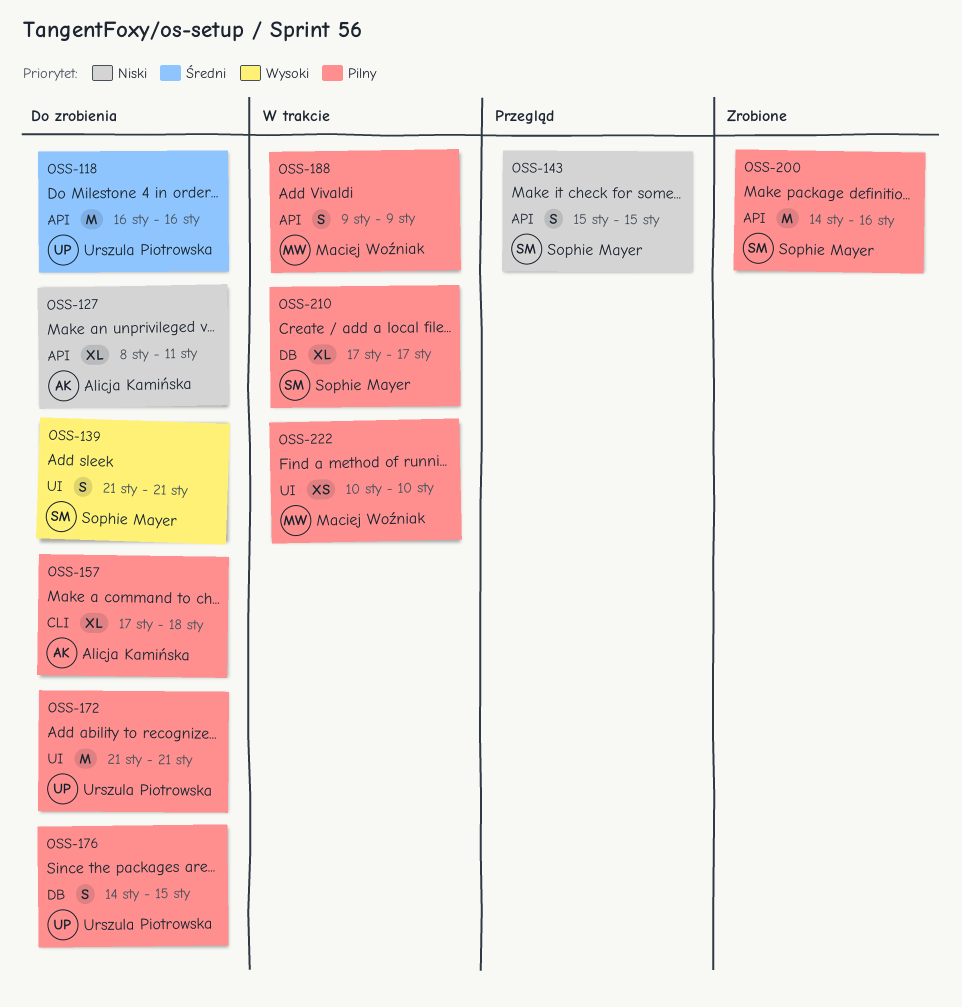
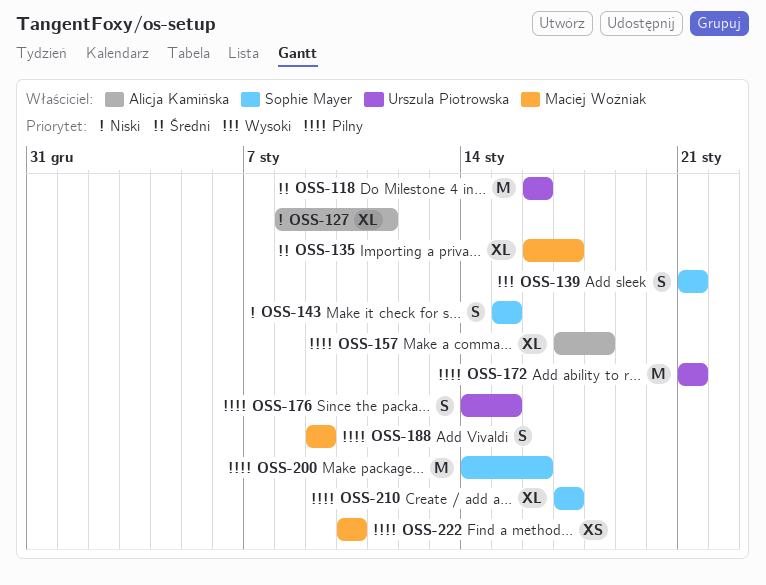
OSS-135: none -> present

